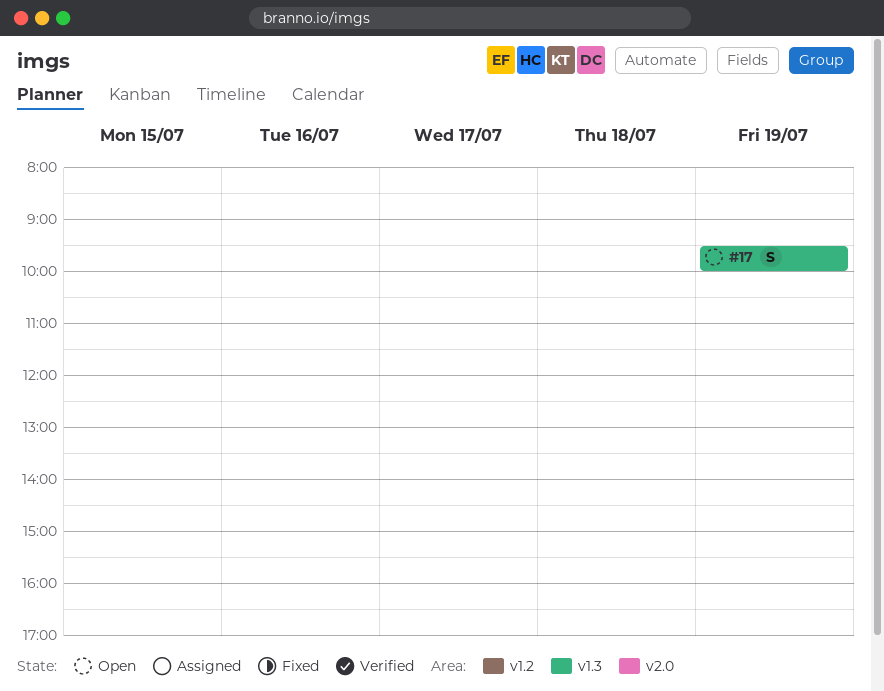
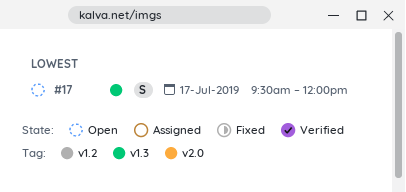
#17, day: Jul 19 -> Jul 17
#17, ends: 10:00 -> 12:00

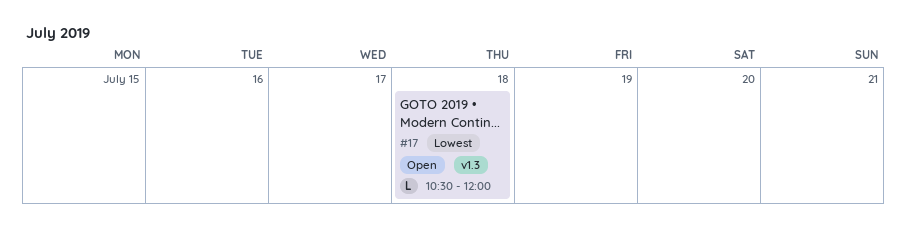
#17, estimate: S -> L
#17, day: Jul 17 -> Jul 18
#17, begins: 09:30 -> 10:30

